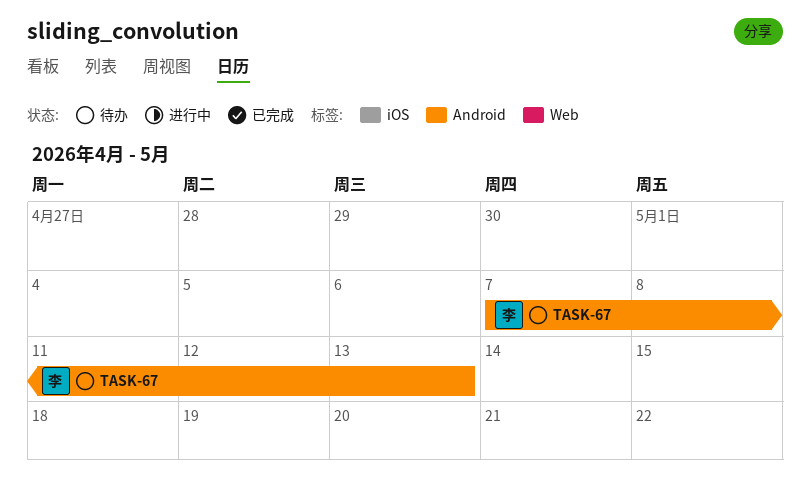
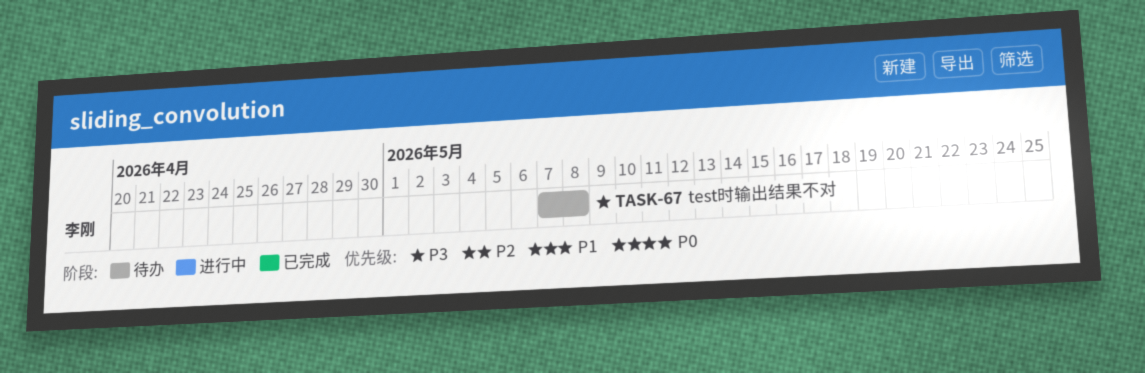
TASK-67, due: May 13 -> May 8

